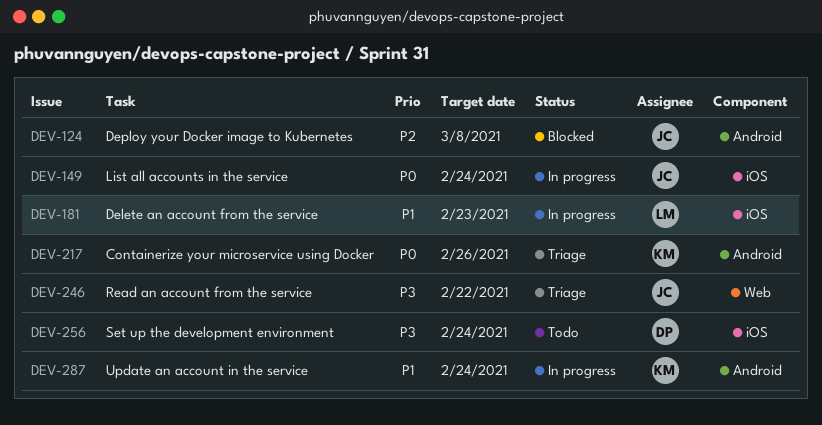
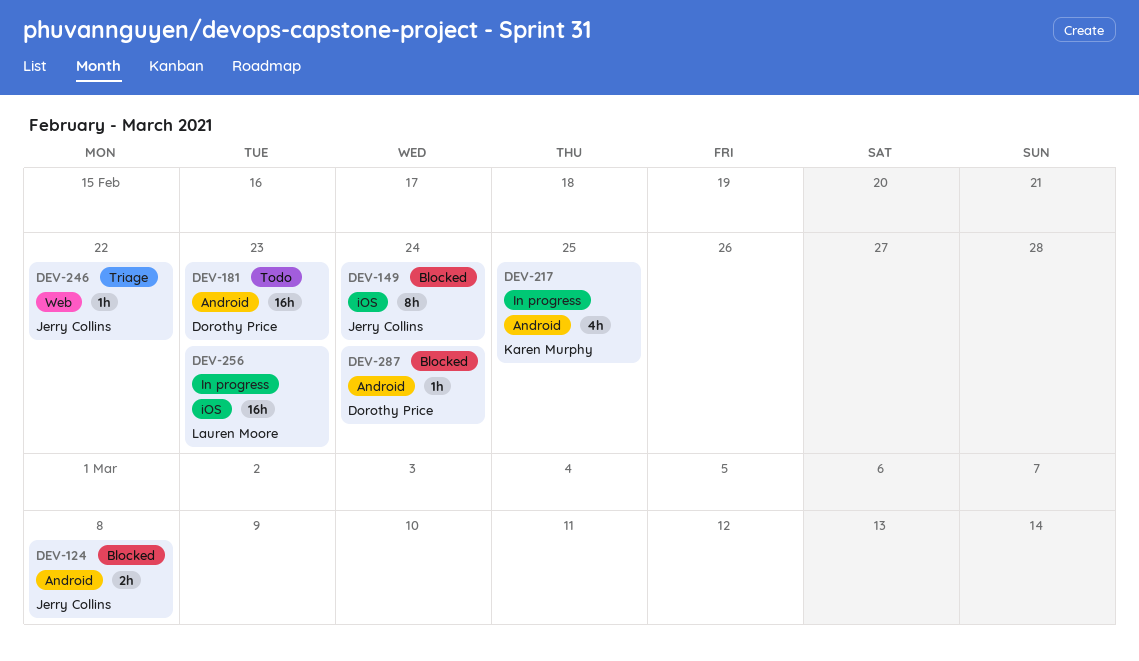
DEV-149, status: In progress -> Blocked
DEV-181, status: In progress -> Todo
DEV-181, owner: Lauren Moore -> Dorothy Price
DEV-181, label: iOS -> Android
DEV-217, status: Triage -> In progress
DEV-217, due: Feb 26 -> Feb 25
DEV-256, status: Todo -> In progress
DEV-256, owner: Dorothy Price -> Lauren Moore
DEV-256, due: Feb 24 -> Feb 23
DEV-287, status: In progress -> Blocked
DEV-287, owner: Karen Murphy -> Dorothy Price

